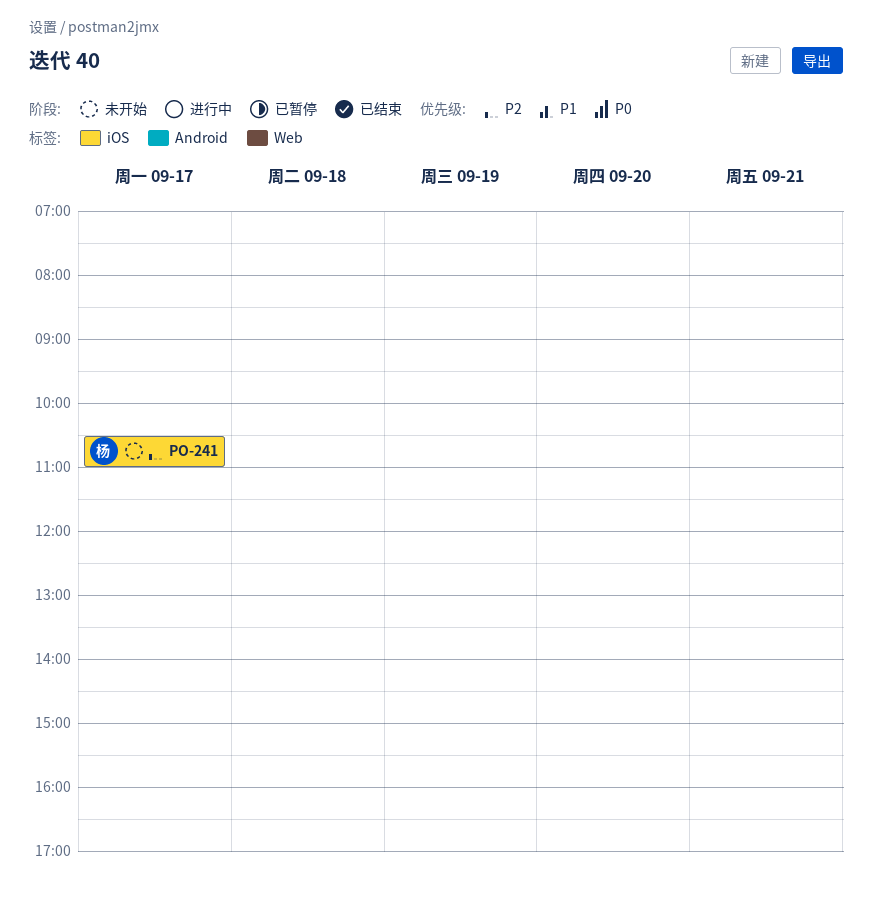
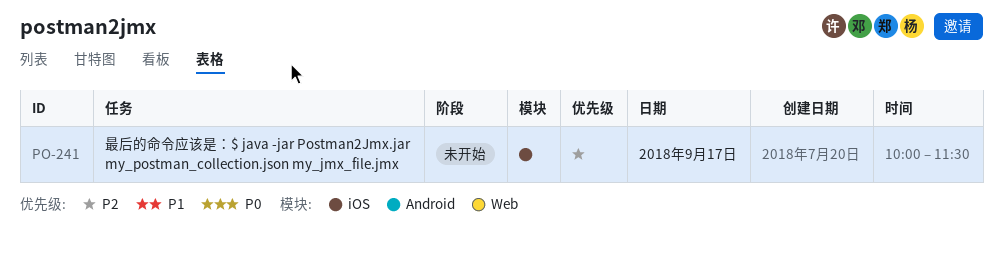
PO-241, begins: 10:30 -> 10:00
PO-241, ends: 11:00 -> 11:30

